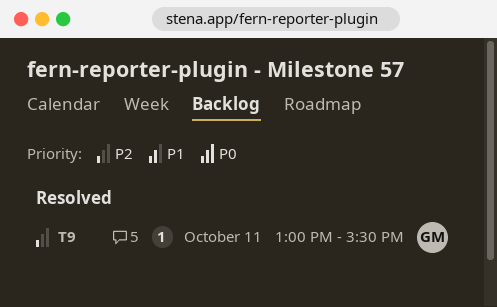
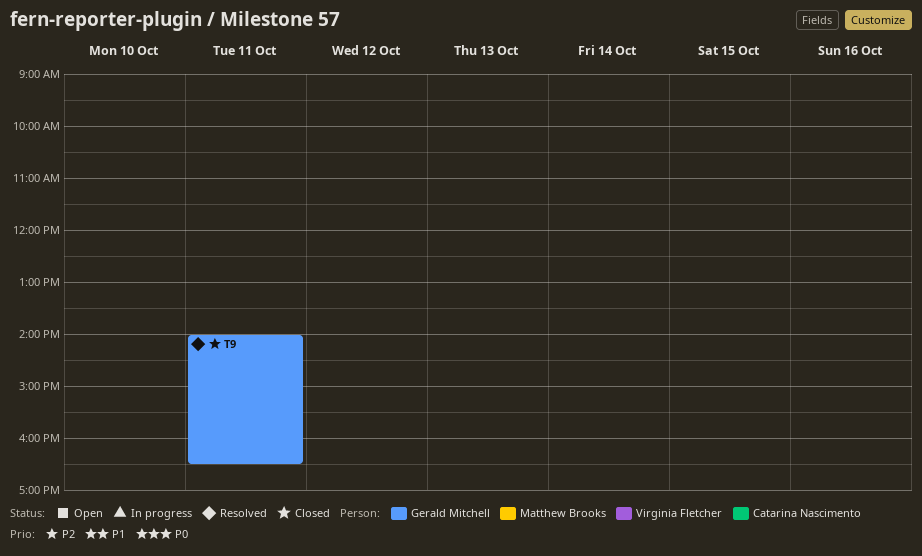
T9, begins: 13:00 -> 14:00
T9, ends: 15:30 -> 16:30

